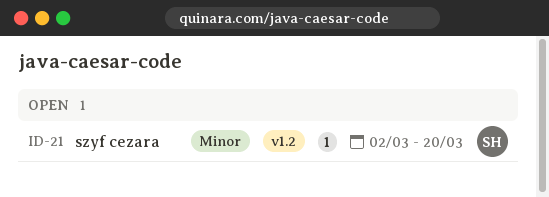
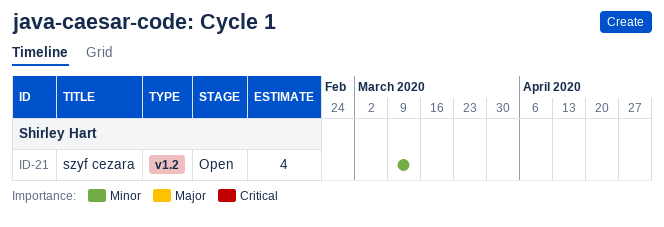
ID-21, estimate: 1 -> 4
ID-21, start: Mar 2 -> Mar 9
ID-21, due: Mar 20 -> Mar 13

